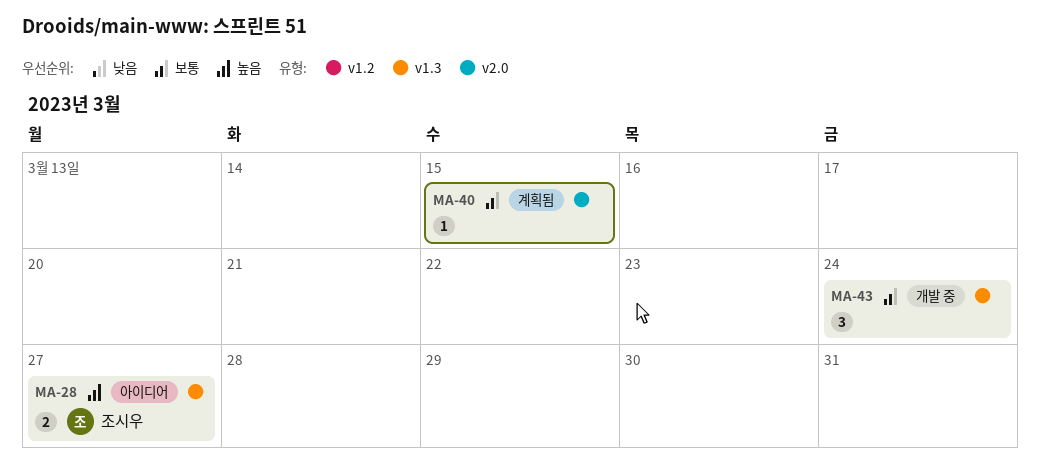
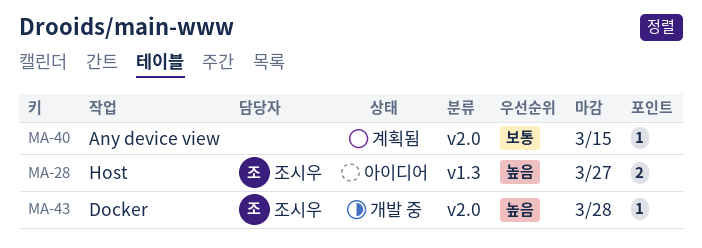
MA-43, owner: none -> 조시우
MA-43, priority: 보통 -> 높음
MA-43, label: v1.3 -> v2.0
MA-43, estimate: 3 -> 1
MA-43, due: Mar 24 -> Mar 28

